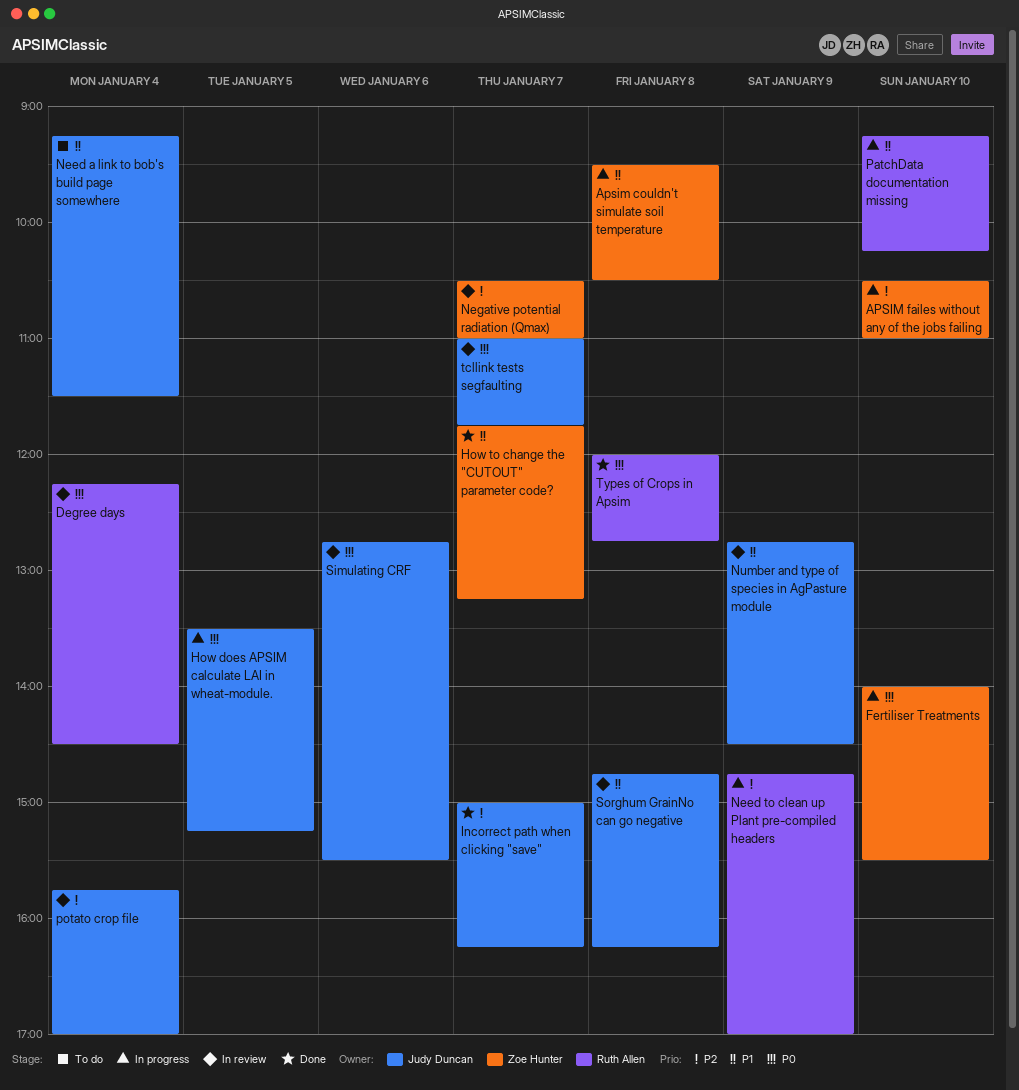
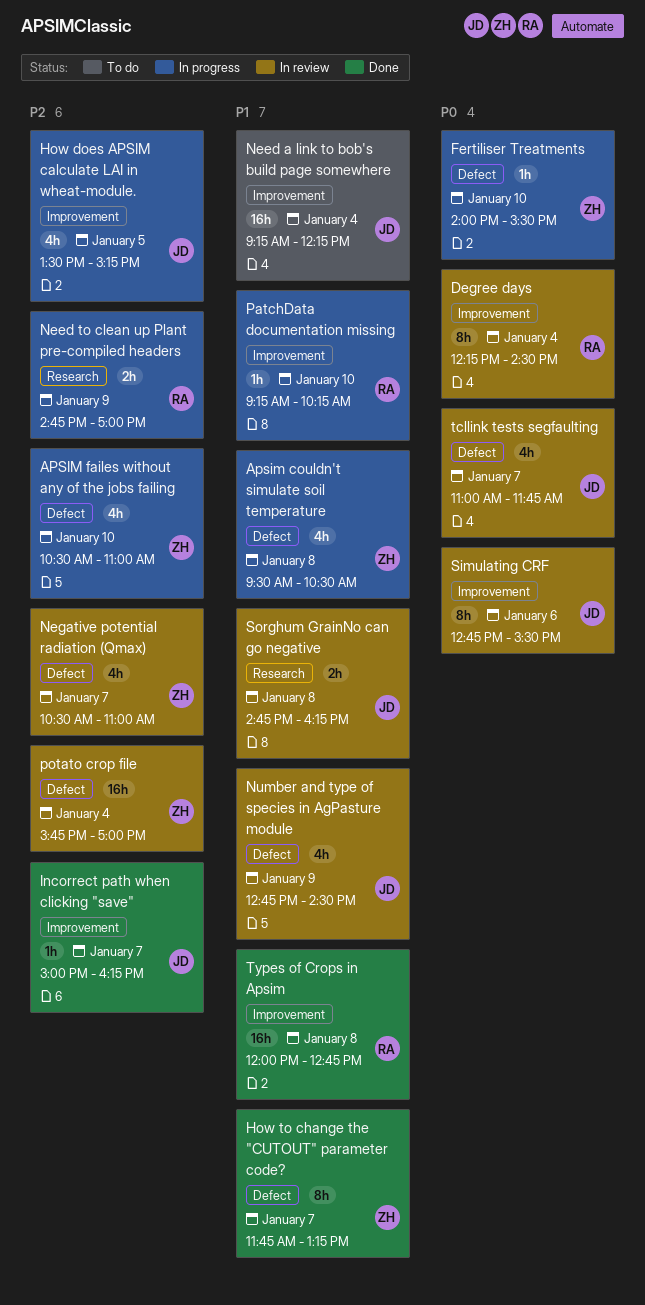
How does APSIM calculate LAI in wheat-module., priority: P0 -> P2
Need a link to bob's build page somewhere, ends: 11:30 -> 12:15
potato crop file, owner: Judy Duncan -> Zoe Hunter
Types of Crops in Apsim, priority: P0 -> P1

